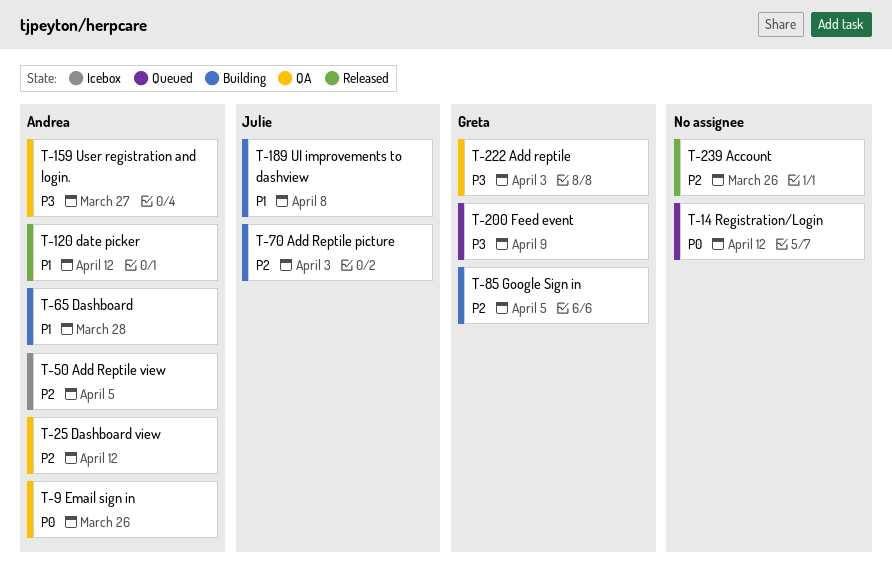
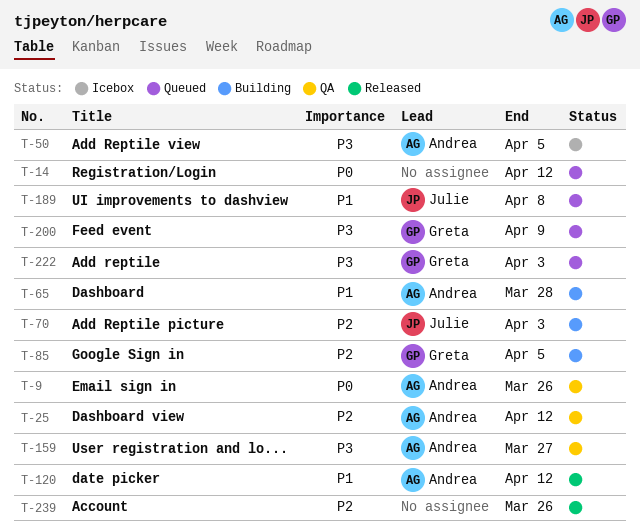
T-50, priority: P2 -> P3
T-189, status: Building -> Queued
T-222, status: QA -> Queued

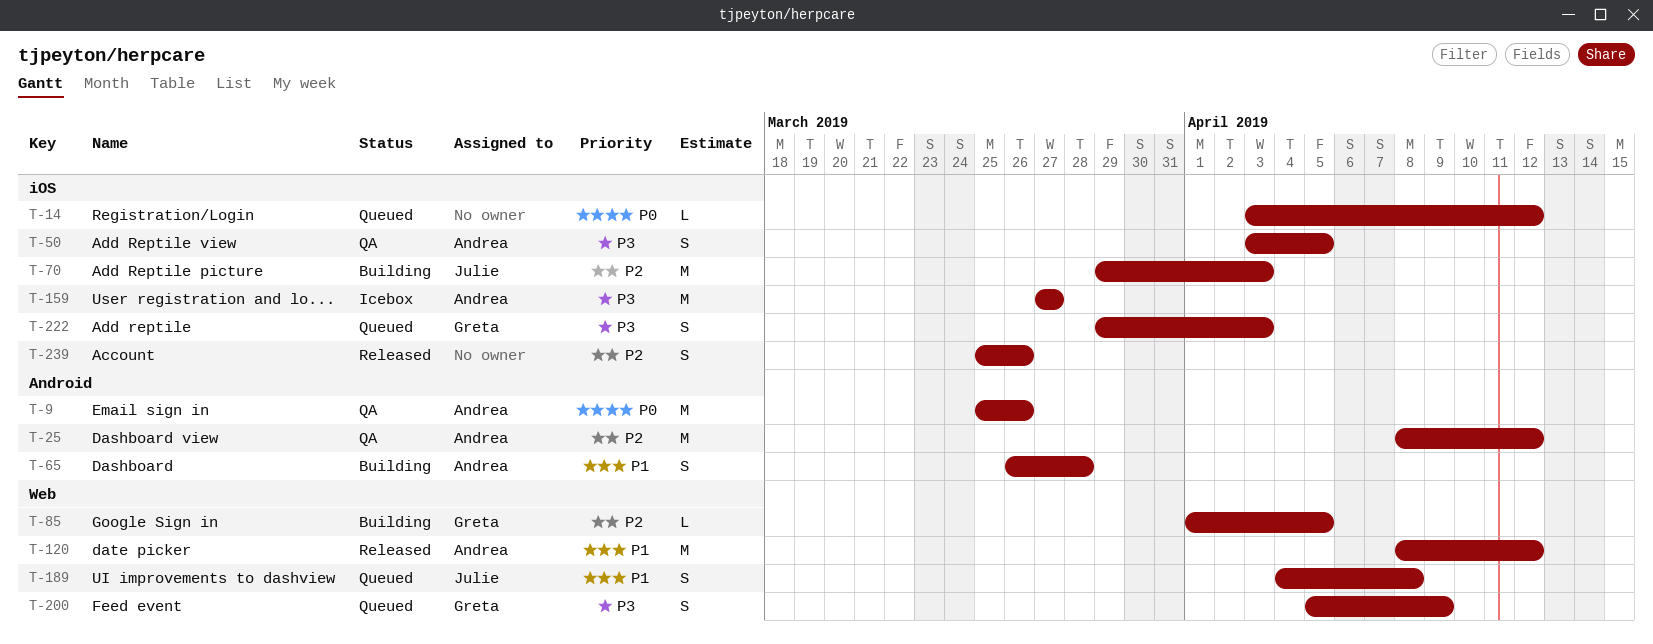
T-50, status: Icebox -> QA
T-159, status: QA -> Icebox

